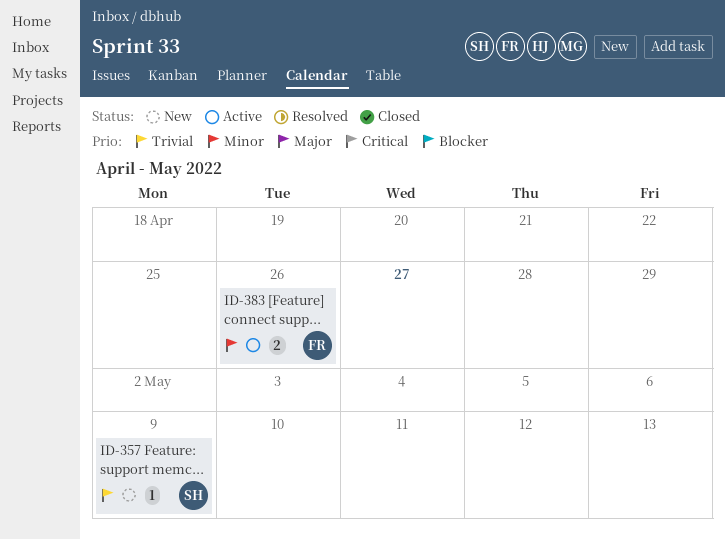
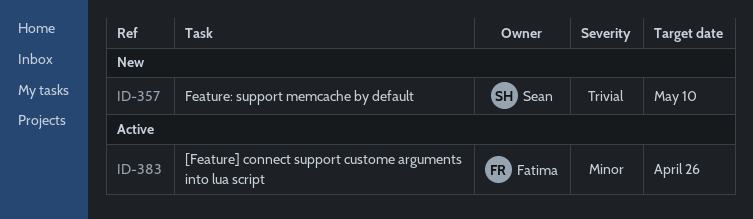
ID-357, due: May 9 -> May 10

